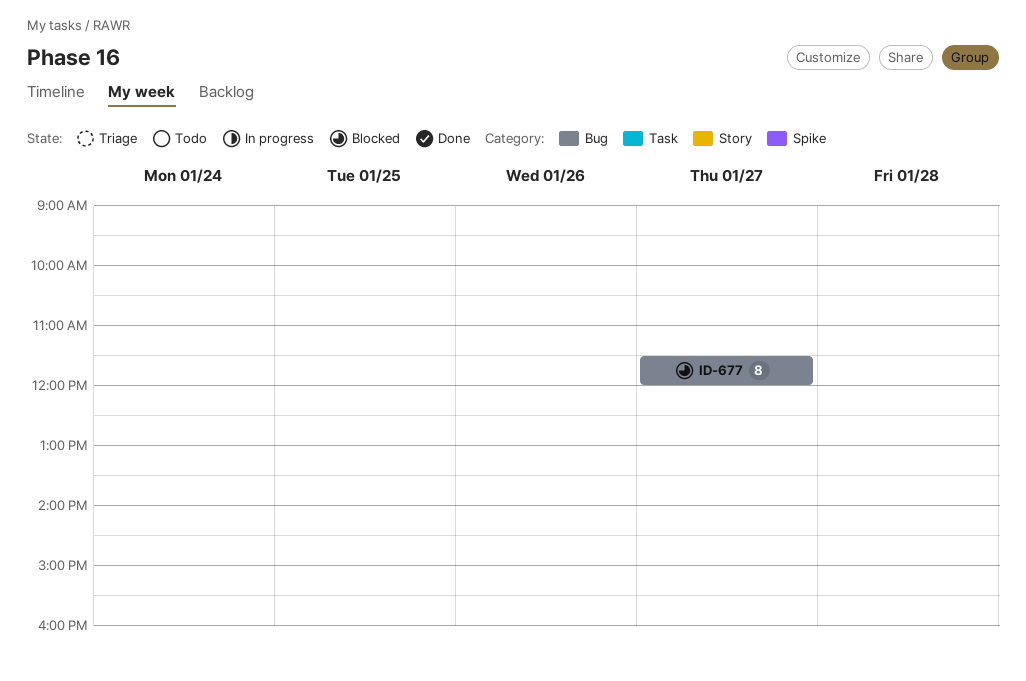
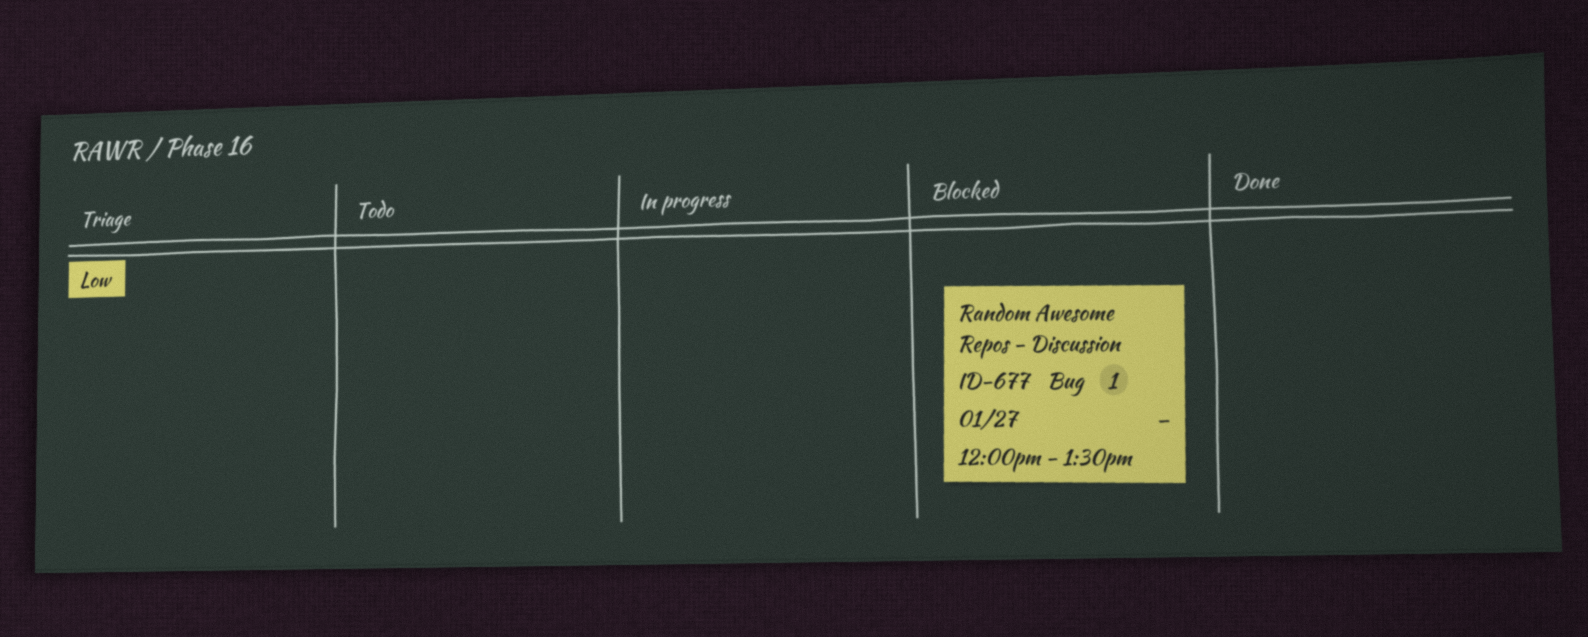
ID-677, estimate: 8 -> 1
ID-677, begins: 11:30 -> 12:00
ID-677, ends: 12:00 -> 13:30

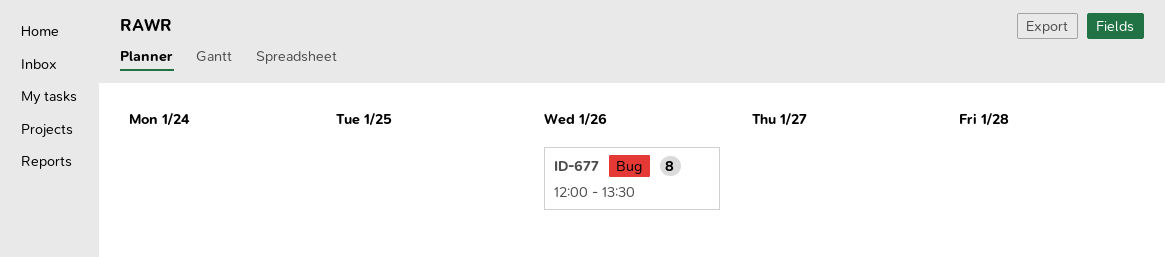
ID-677, estimate: 1 -> 8
ID-677, day: Jan 27 -> Jan 26

